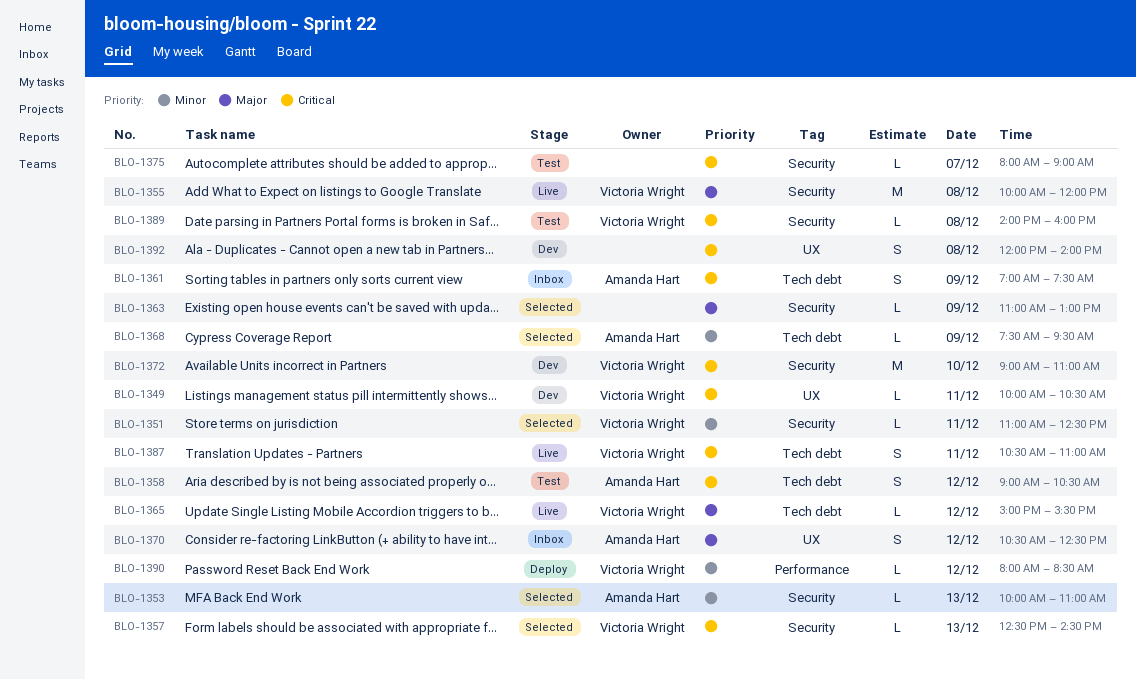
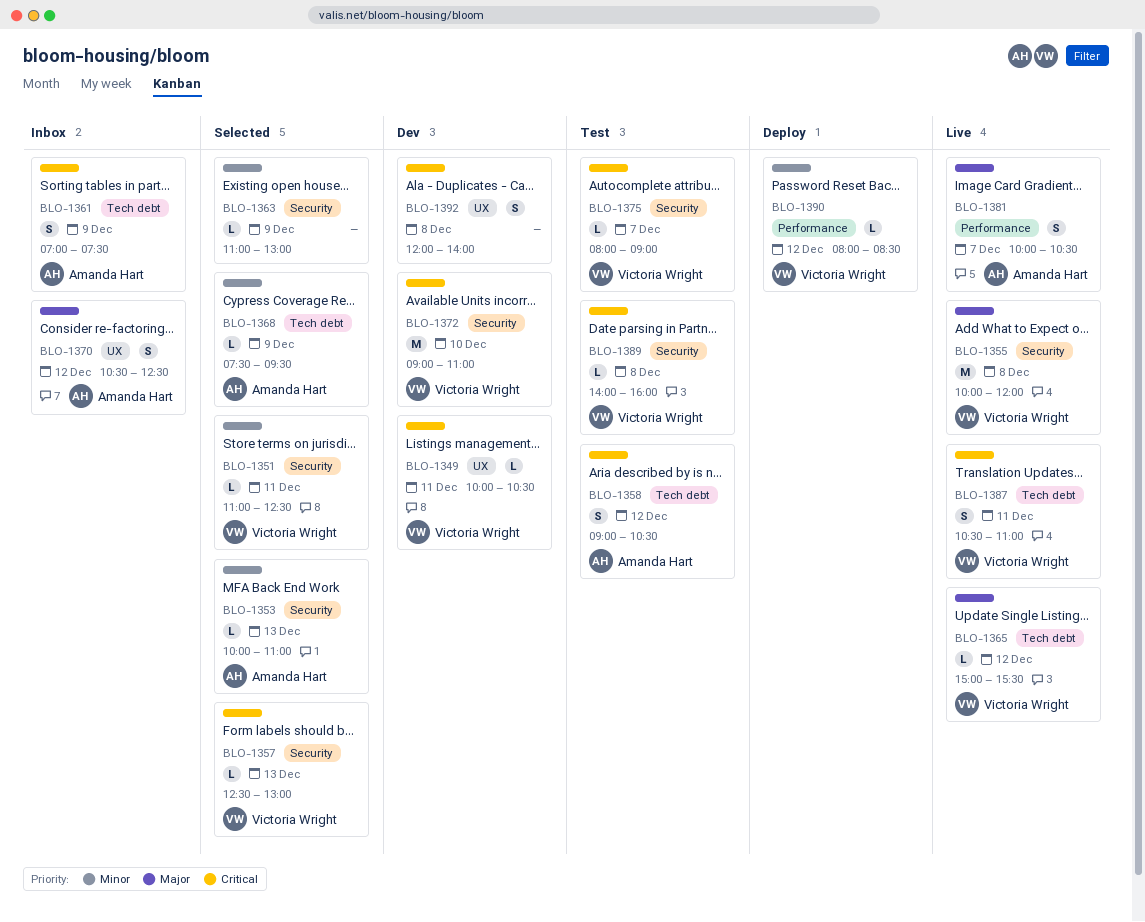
BLO-1357, ends: 14:30 -> 13:00
BLO-1363, priority: Major -> Minor
BLO-1375, owner: none -> Victoria Wright
BLO-1381: none -> present

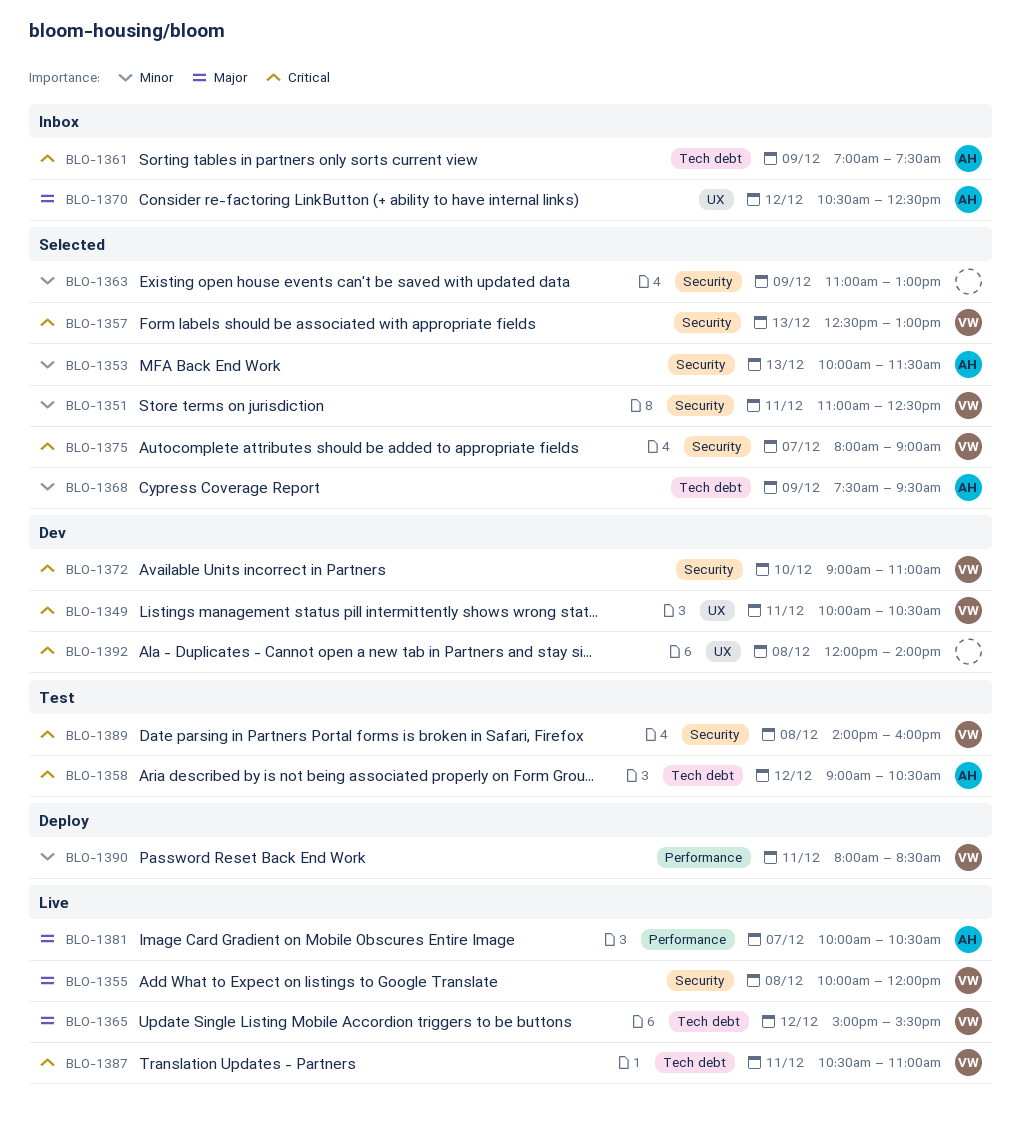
BLO-1353, ends: 11:00 -> 11:30
BLO-1375, status: Test -> Selected
BLO-1390, day: Dec 12 -> Dec 11

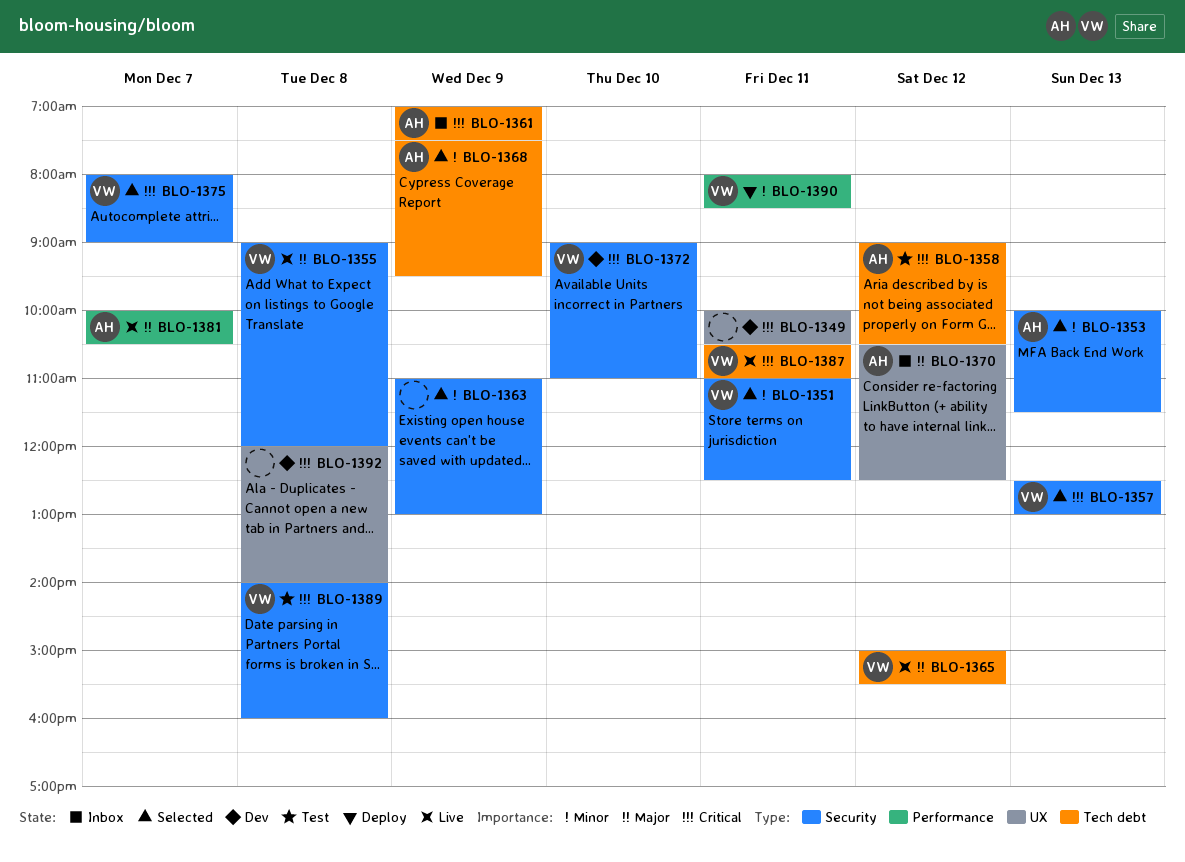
BLO-1349, owner: VW -> none
BLO-1355, begins: 10:00 -> 09:00

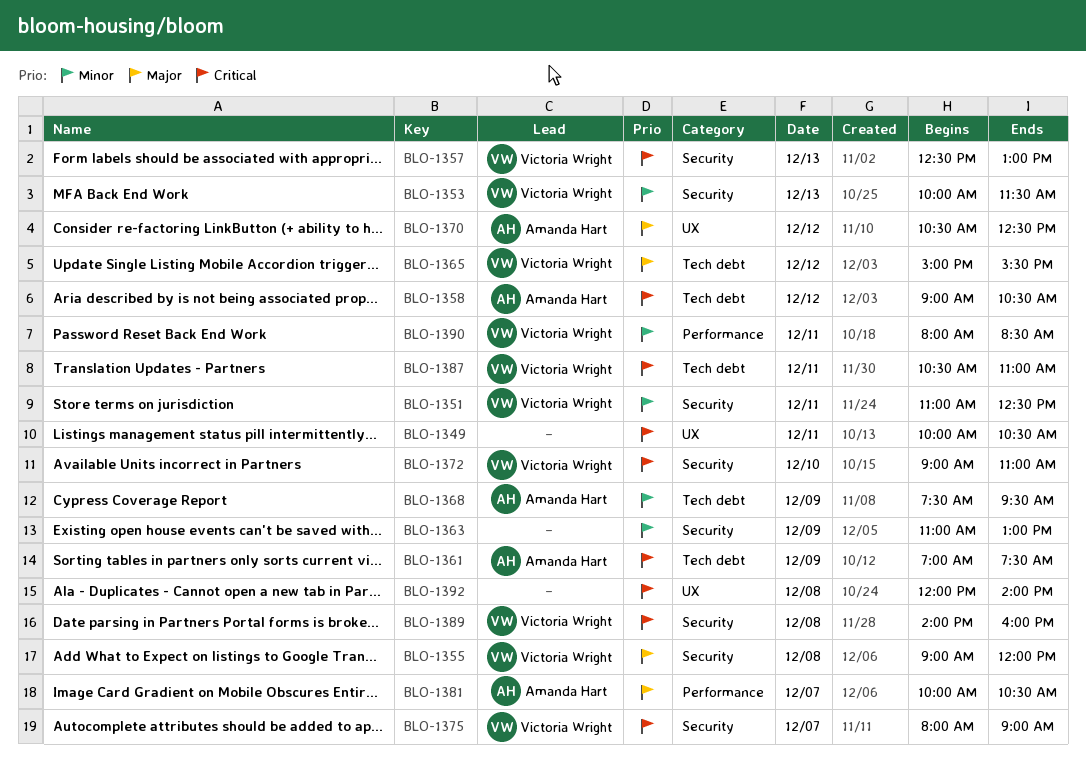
BLO-1353, owner: Amanda Hart -> Victoria Wright

